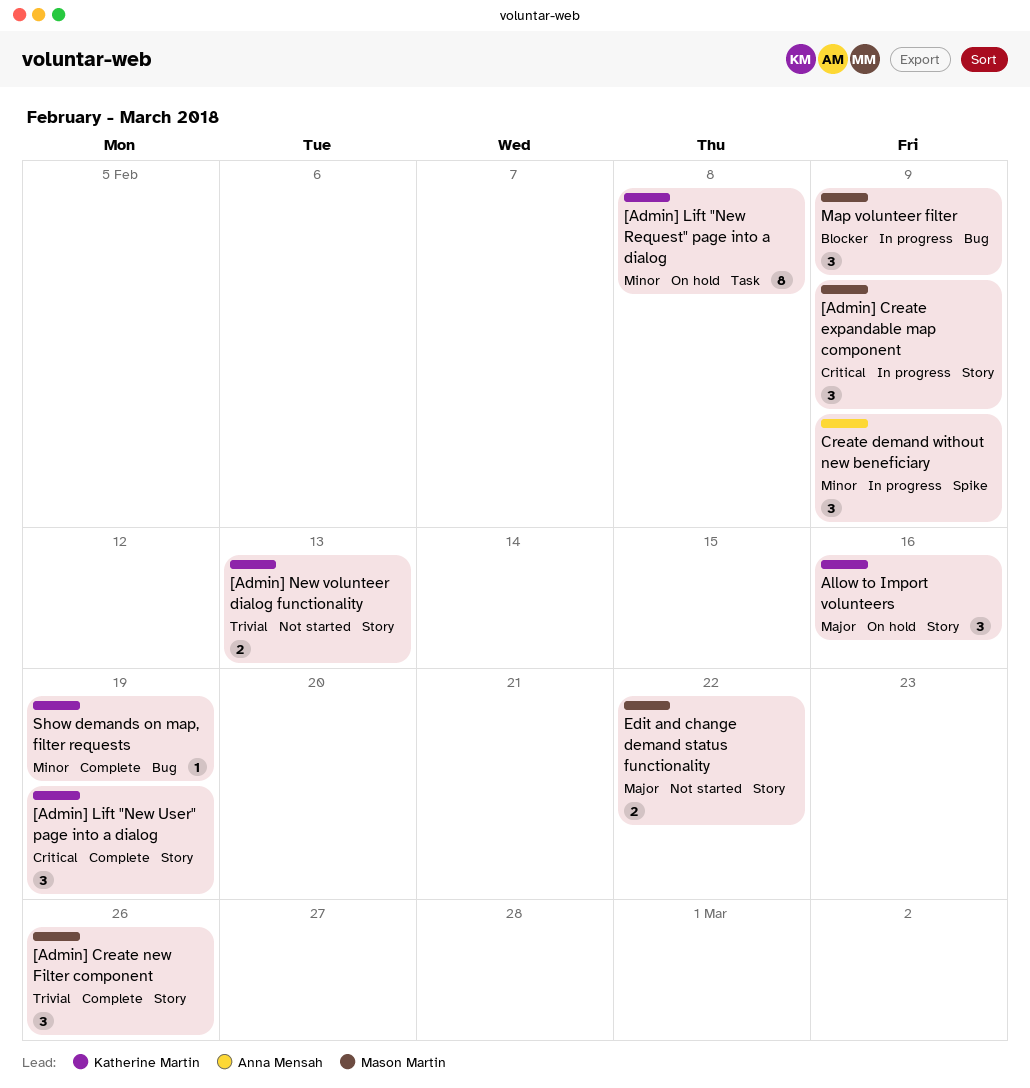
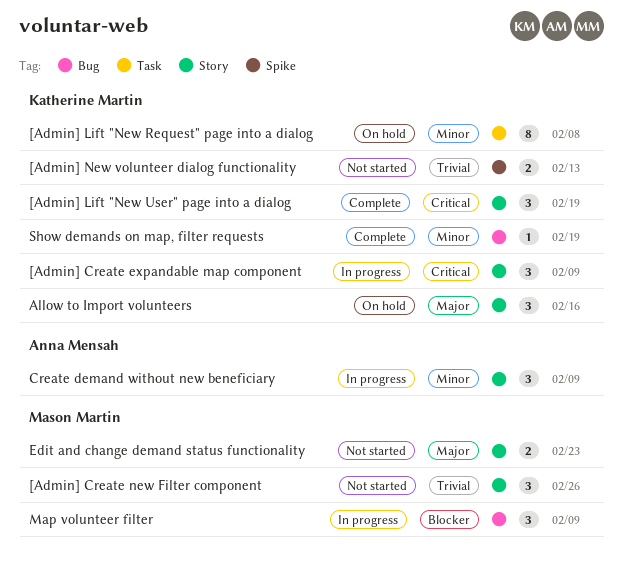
[Admin] Create expandable map component, owner: Mason Martin -> Katherine Martin
[Admin] Create new Filter component, status: Complete -> Not started
[Admin] New volunteer dialog functionality, label: Story -> Spike
Create demand without new beneficiary, label: Spike -> Story
Edit and change demand status functionality, due: Feb 22 -> Feb 23

